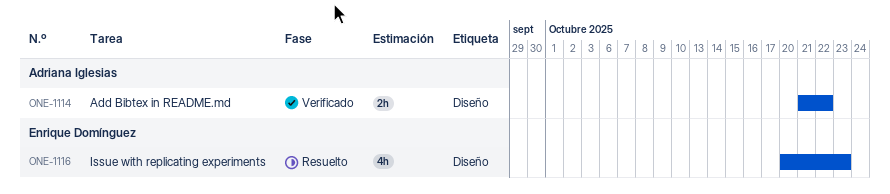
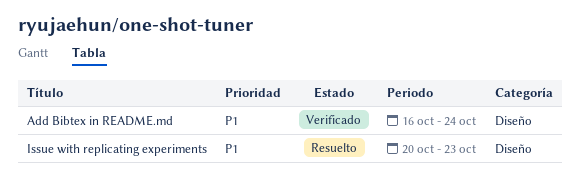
Add Bibtex in README.md, start: Oct 21 -> Oct 16
Add Bibtex in README.md, due: Oct 22 -> Oct 24

